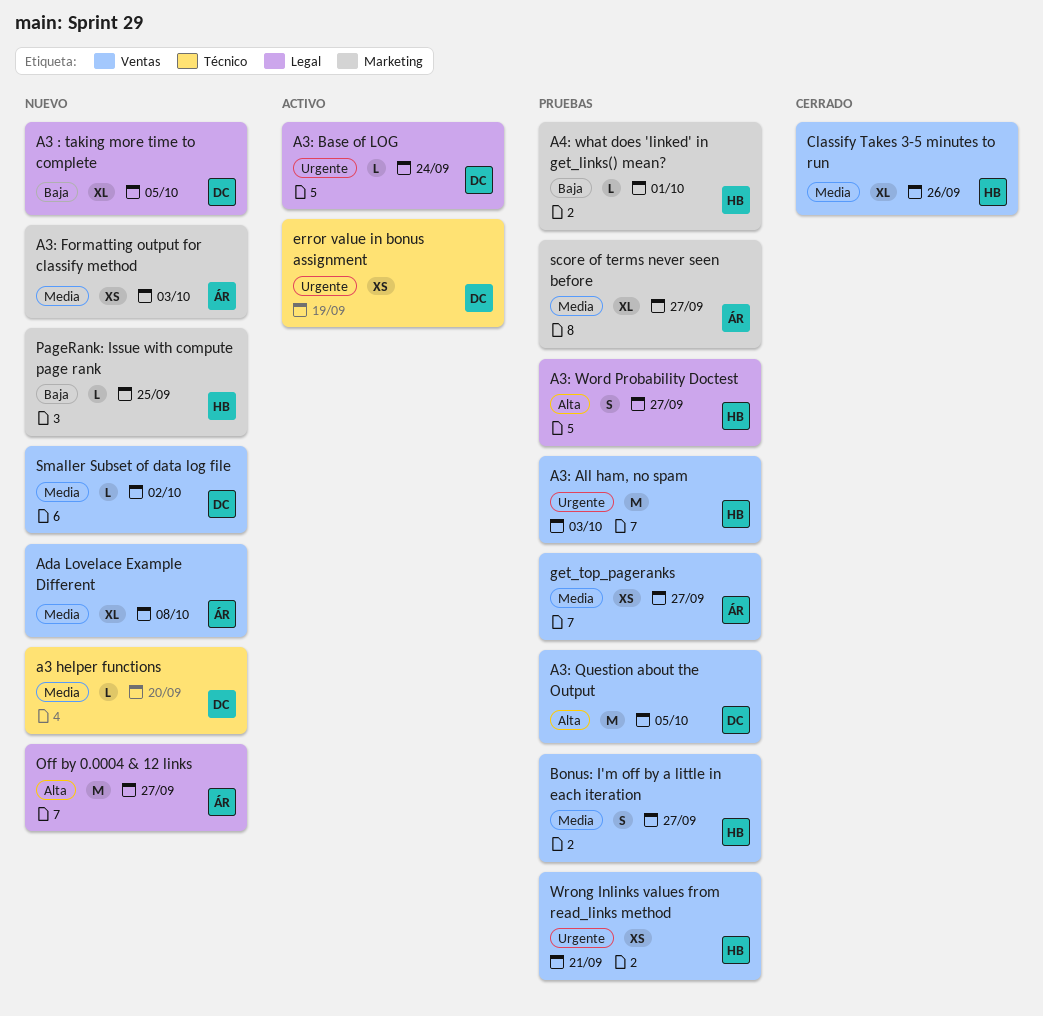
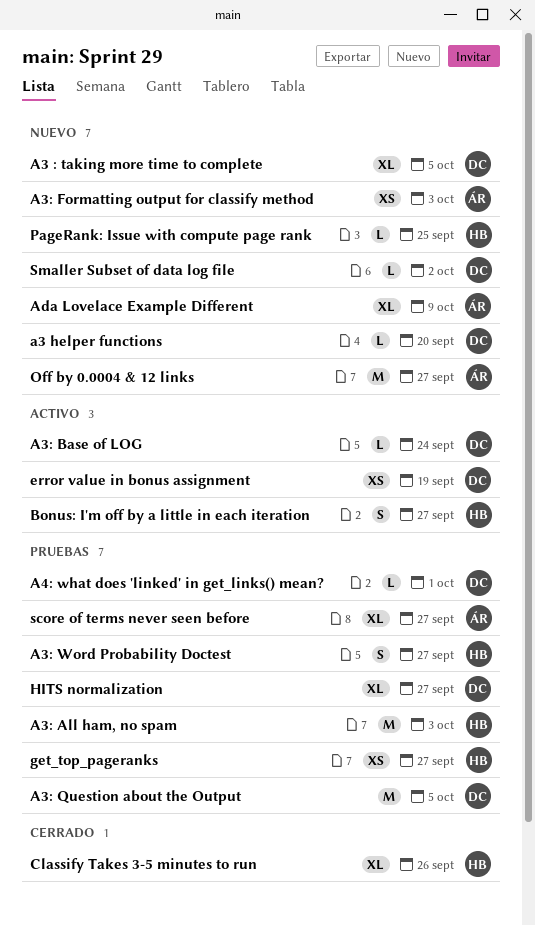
A4: what does 'linked' in get_links() mean?, owner: HB -> DC
Ada Lovelace Example Different, due: Oct 8 -> Oct 9
Bonus: I'm off by a little in each iteration, status: Pruebas -> Activo
get_top_pageranks, owner: ÁR -> HB
HITS normalization: none -> present
Wrong Inlinks values from read_links method: present -> none

